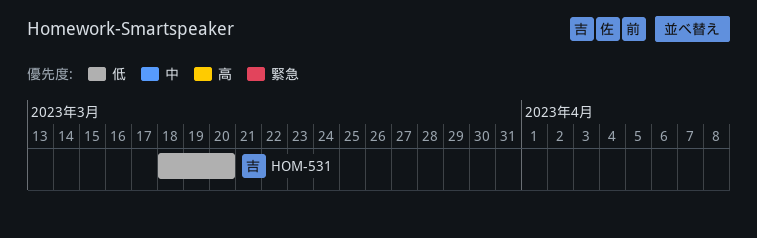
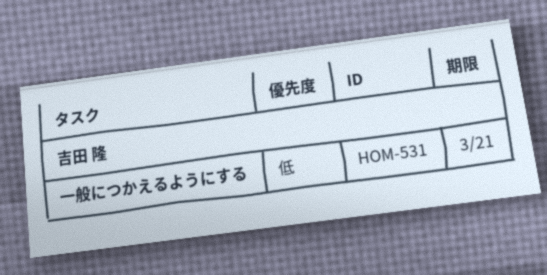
HOM-531, due: Mar 20 -> Mar 21

